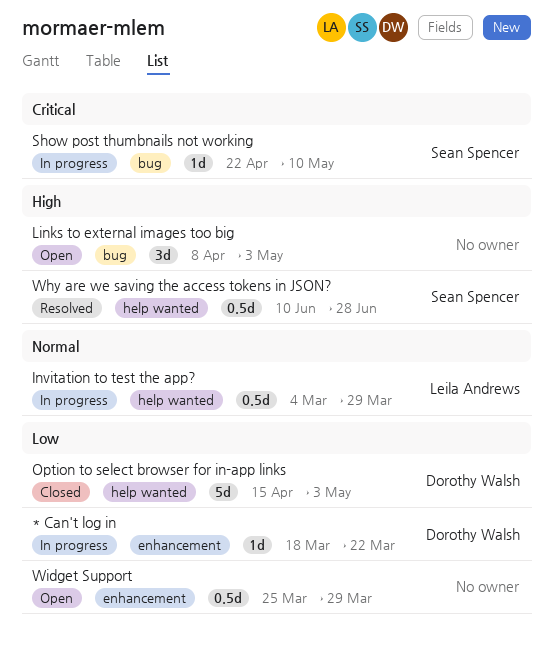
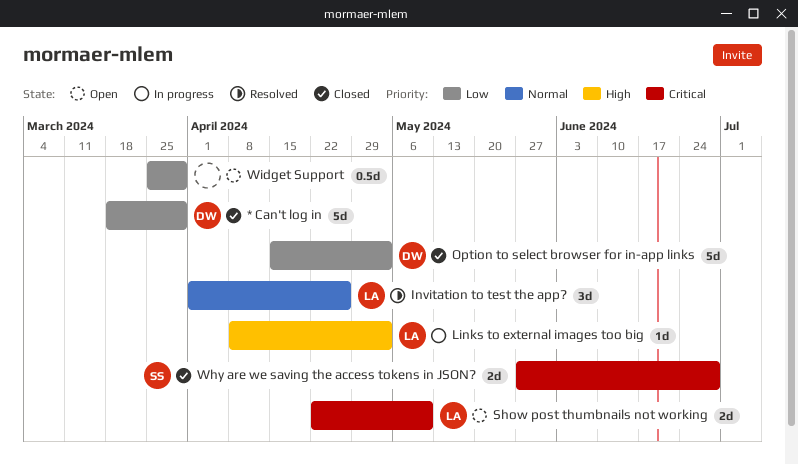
* Can't log in, status: In progress -> Closed
* Can't log in, estimate: 1d -> 5d
* Can't log in, due: Mar 22 -> Mar 29
Invitation to test the app?, status: In progress -> Resolved
Invitation to test the app?, estimate: 0.5d -> 3d
Invitation to test the app?, start: Mar 4 -> Apr 1
Invitation to test the app?, due: Mar 29 -> Apr 26
Links to external images too big, status: Open -> In progress
Links to external images too big, owner: none -> Leila Andrews
Links to external images too big, estimate: 3d -> 1d
Show post thumbnails not working, status: In progress -> Open
Show post thumbnails not working, owner: Sean Spencer -> Leila Andrews
Show post thumbnails not working, estimate: 1d -> 2d
Why are we saving the access tokens in JSON?, status: Resolved -> Closed
Why are we saving the access tokens in JSON?, priority: High -> Critical
Why are we saving the access tokens in JSON?, estimate: 0.5d -> 2d
Why are we saving the access tokens in JSON?, start: Jun 10 -> May 27

